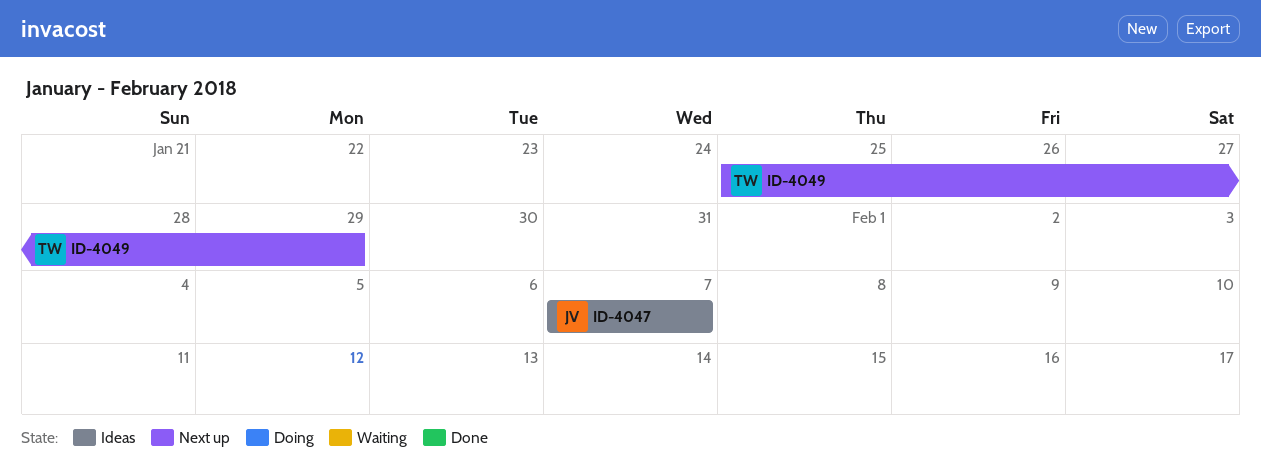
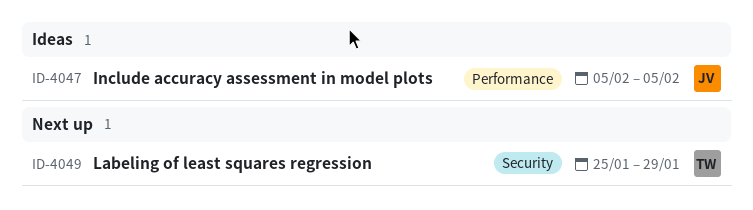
ID-4047, start: Feb 7 -> Feb 5
ID-4047, due: Feb 7 -> Feb 5

